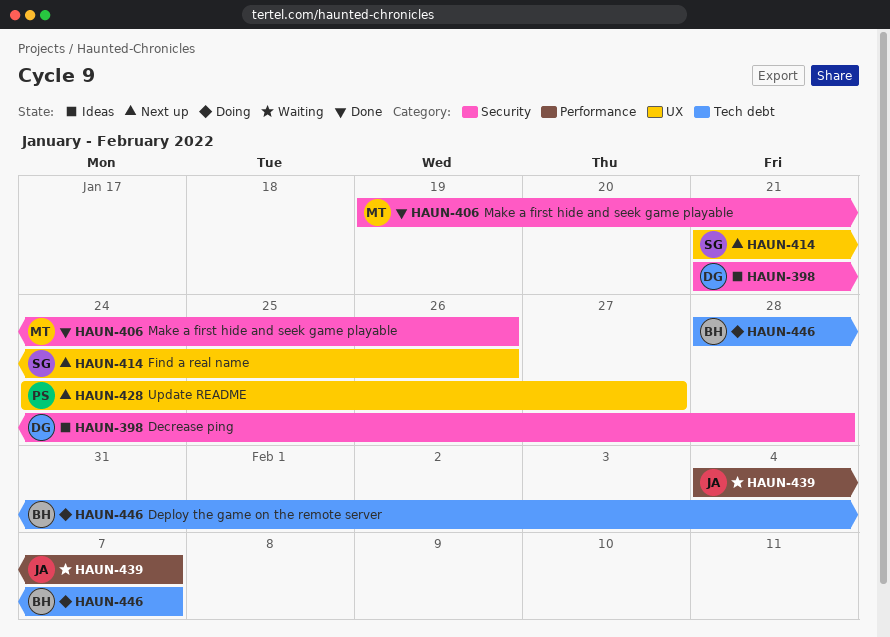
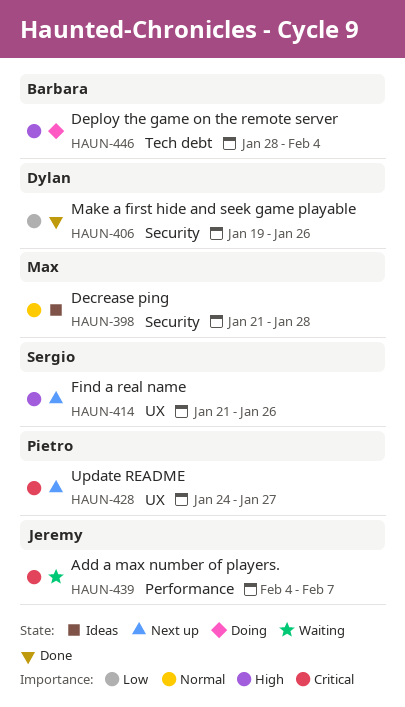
HAUN-398, owner: Dylan -> Max
HAUN-406, owner: Max -> Dylan
HAUN-446, due: Feb 7 -> Feb 4

